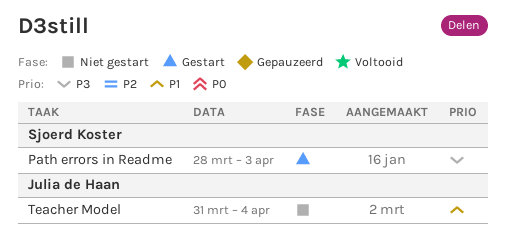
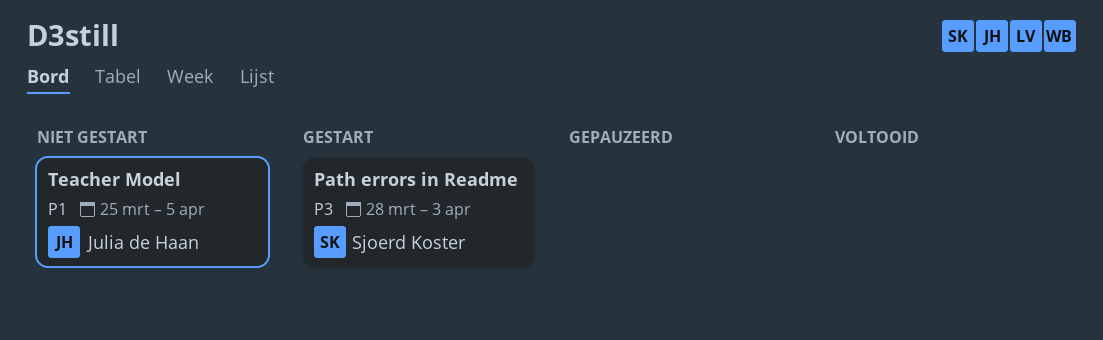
Teacher Model, start: Mar 31 -> Mar 25
Teacher Model, due: Apr 4 -> Apr 5

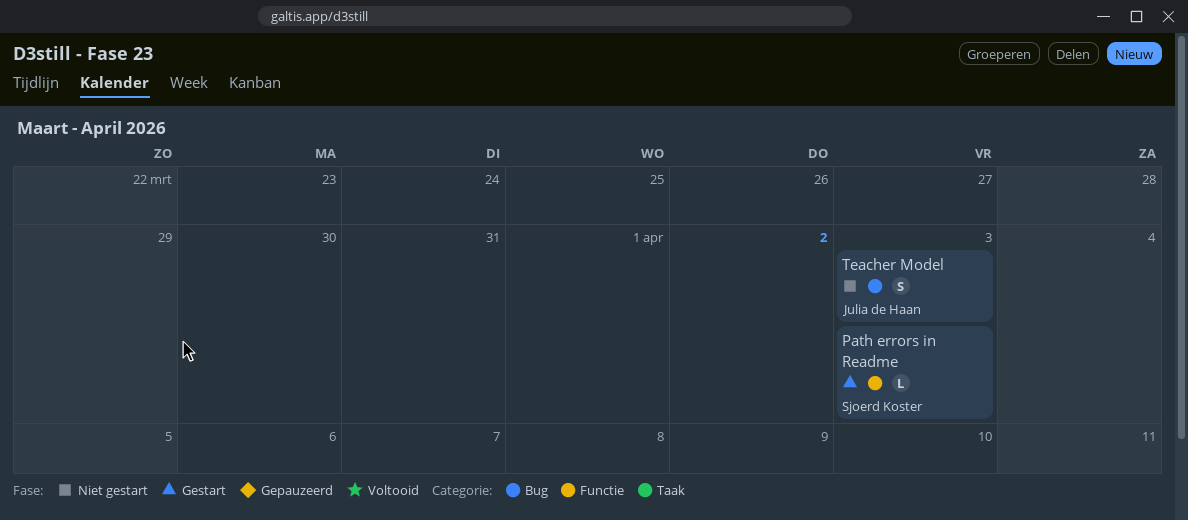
Teacher Model, due: Apr 5 -> Apr 3

